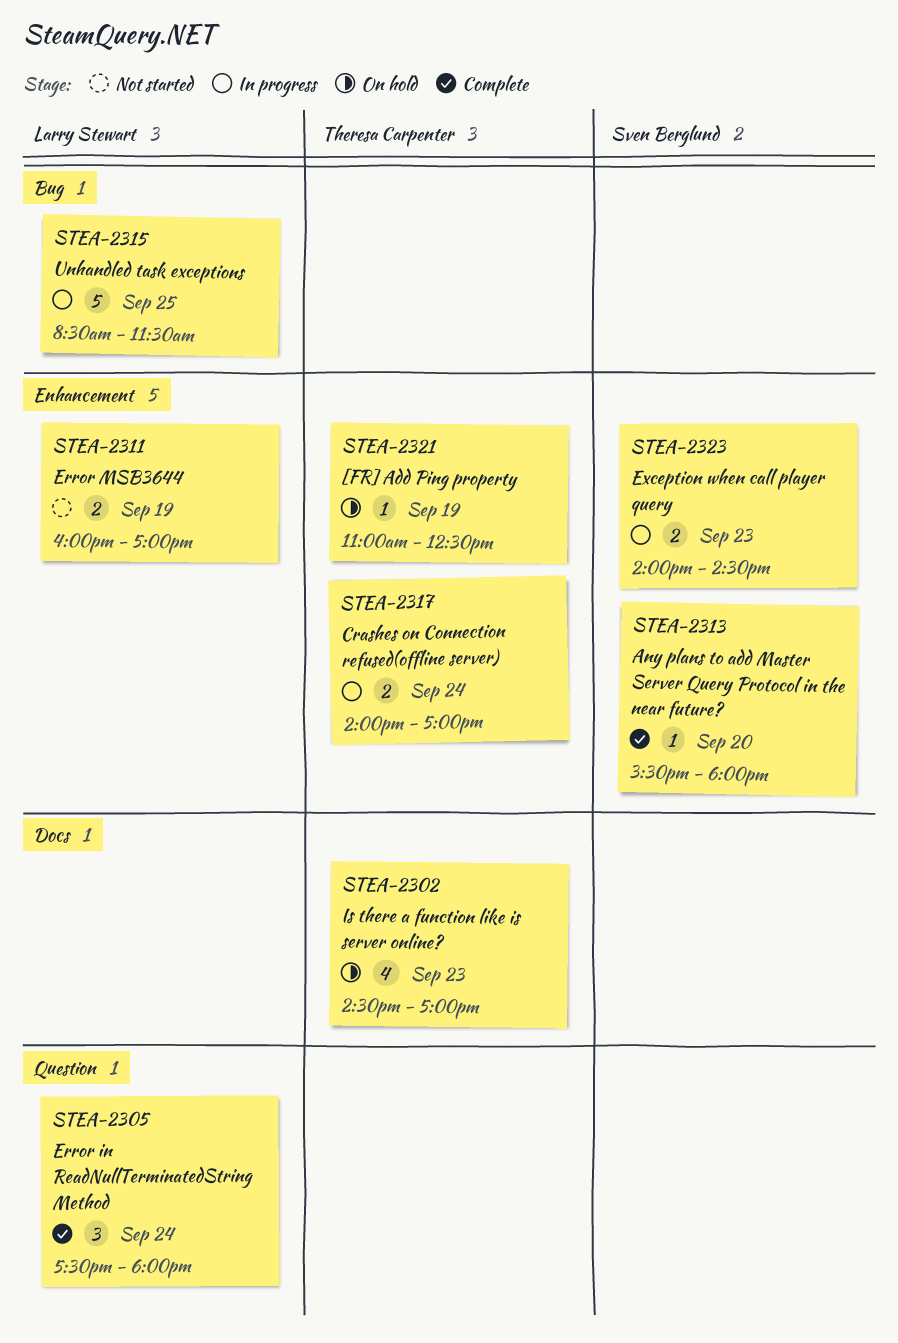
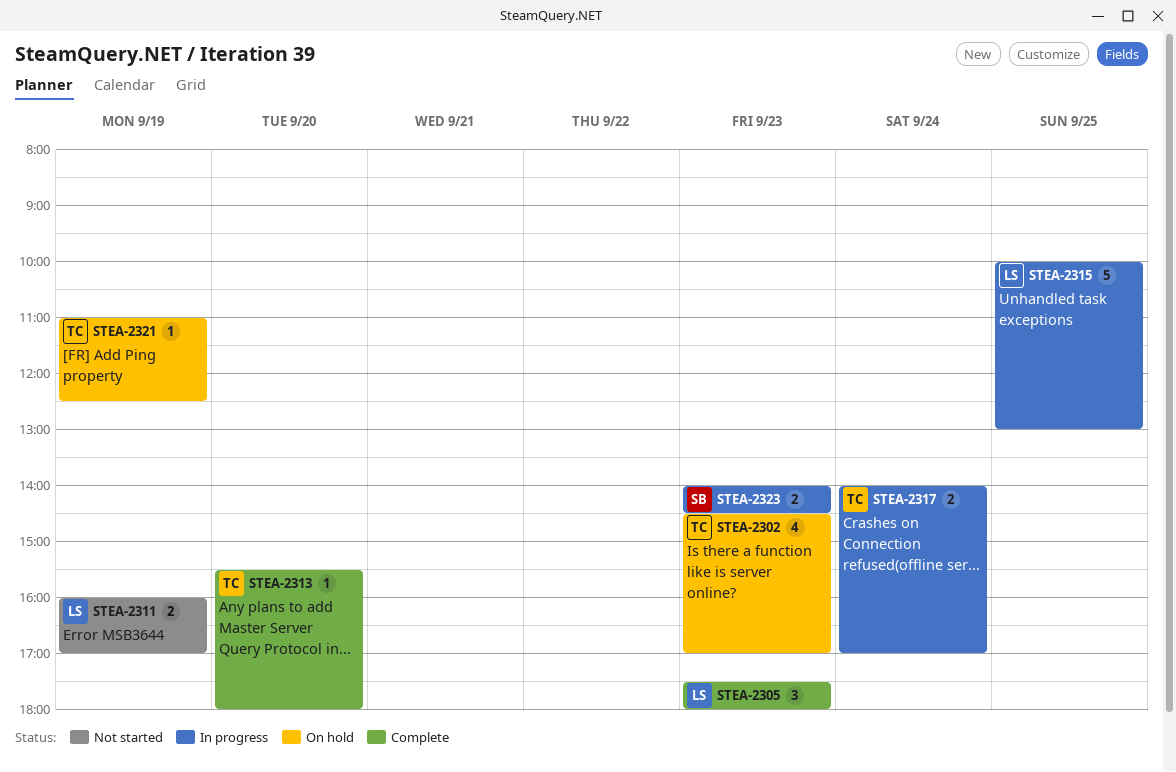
STEA-2305, day: Sep 24 -> Sep 23
STEA-2313, owner: Sven Berglund -> Theresa Carpenter
STEA-2315, begins: 08:30 -> 10:00
STEA-2315, ends: 11:30 -> 13:00

